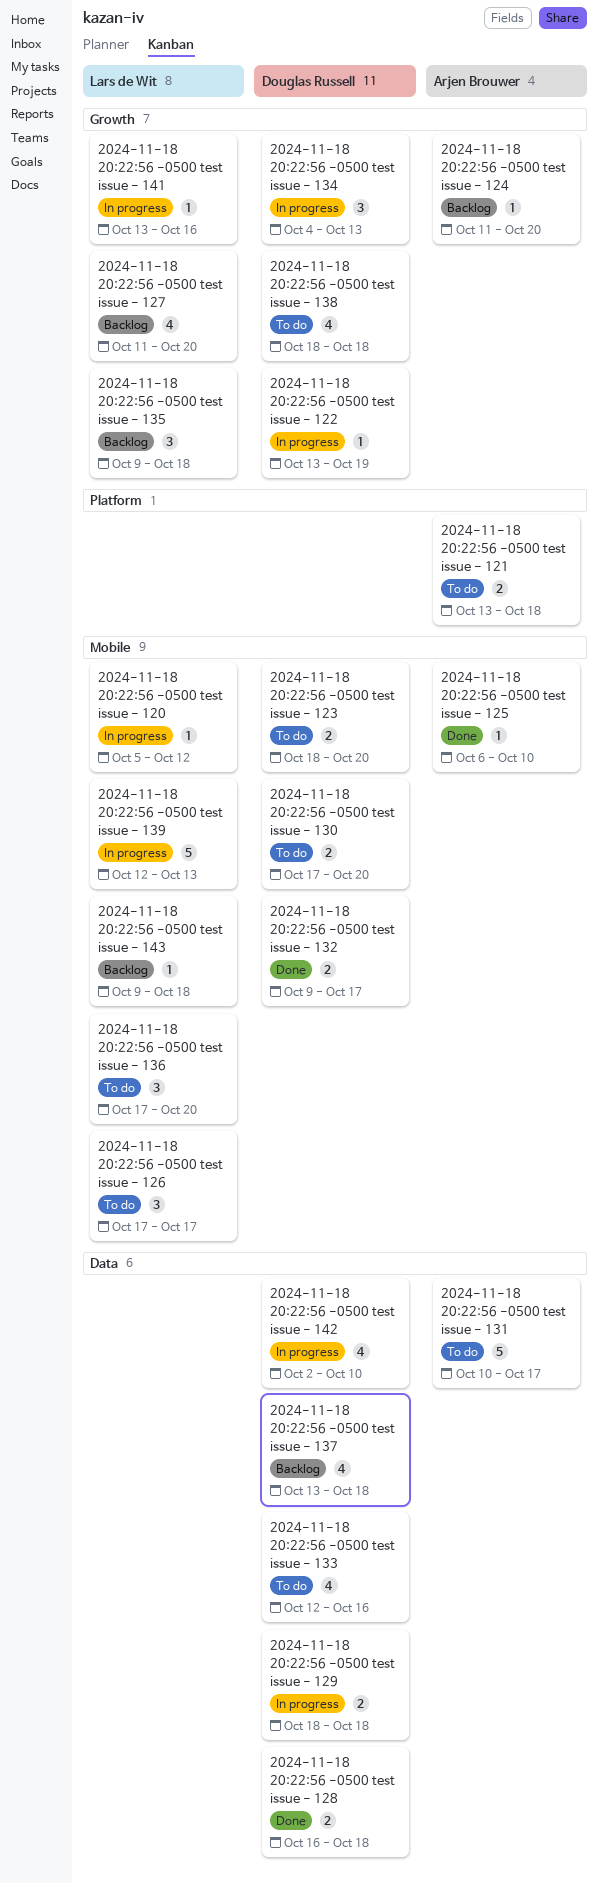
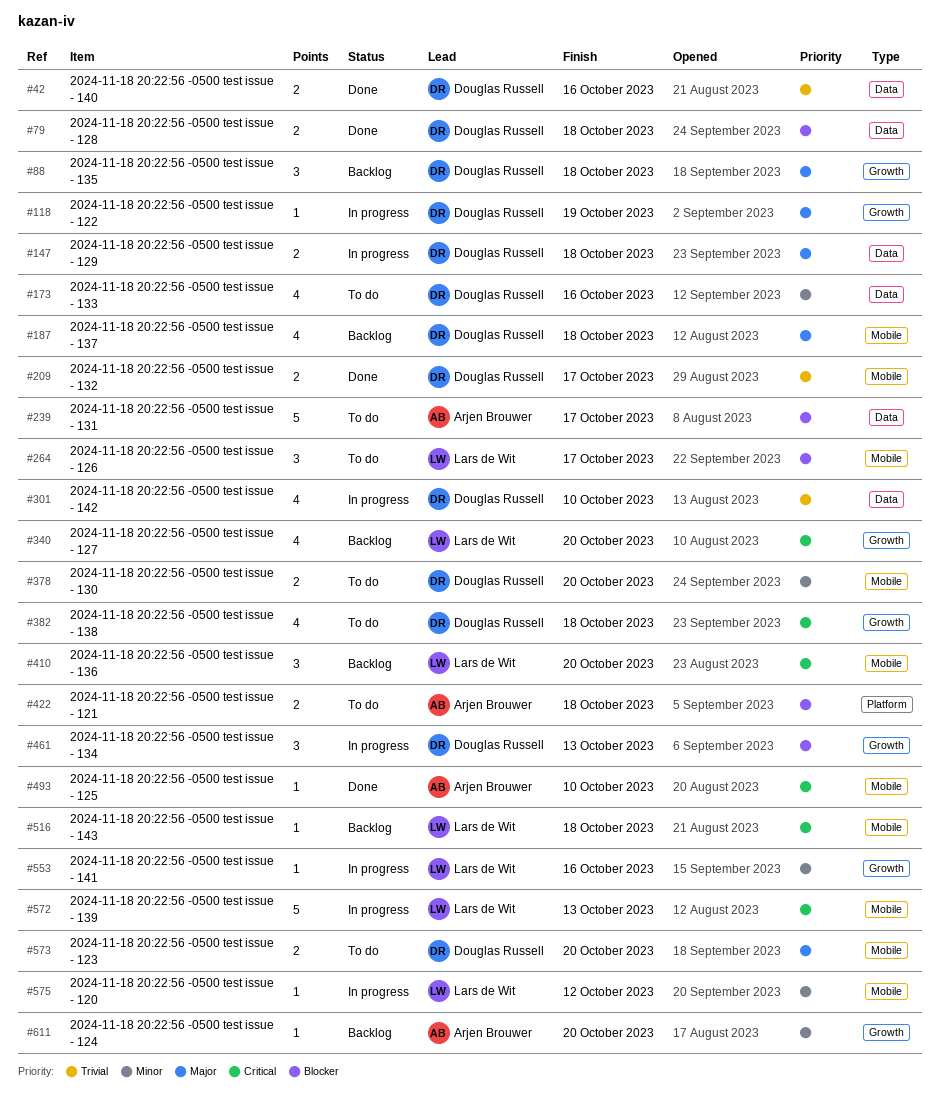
2024-11-18 20:22:56 -0500 test issue - 135, owner: Lars de Wit -> Douglas Russell
2024-11-18 20:22:56 -0500 test issue - 136, status: To do -> Backlog
2024-11-18 20:22:56 -0500 test issue - 137, label: Data -> Mobile
2024-11-18 20:22:56 -0500 test issue - 140: none -> present

